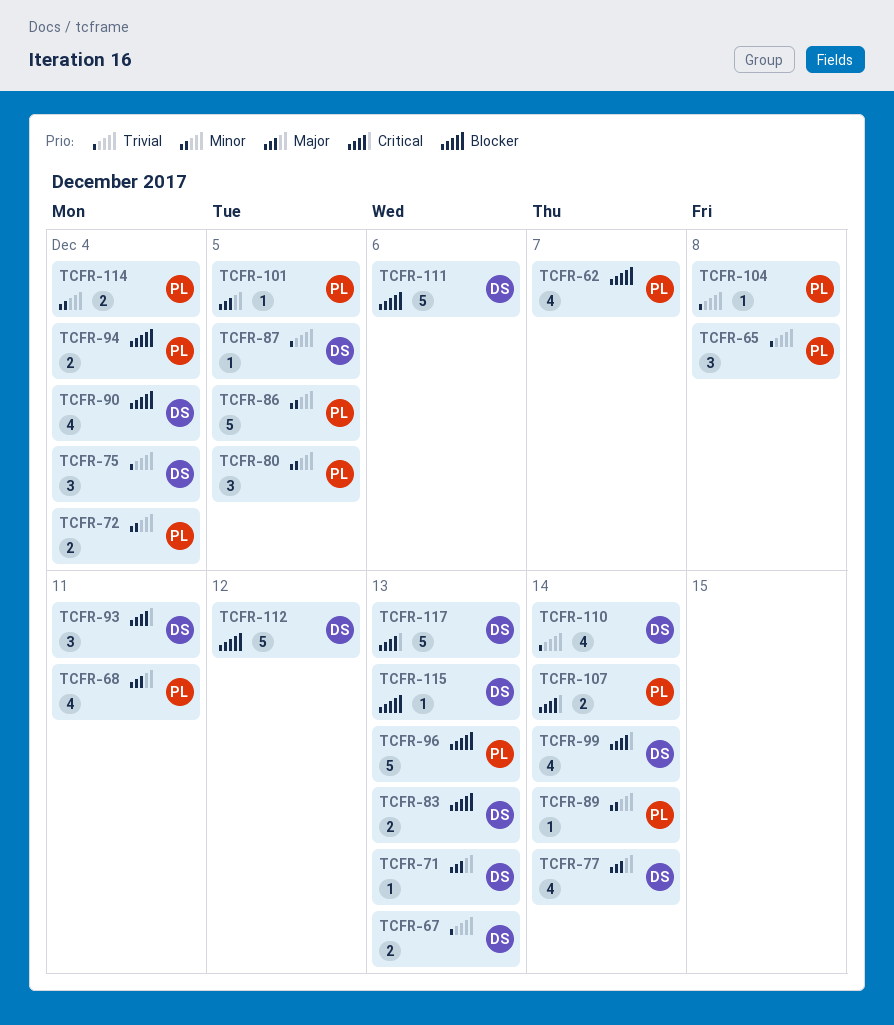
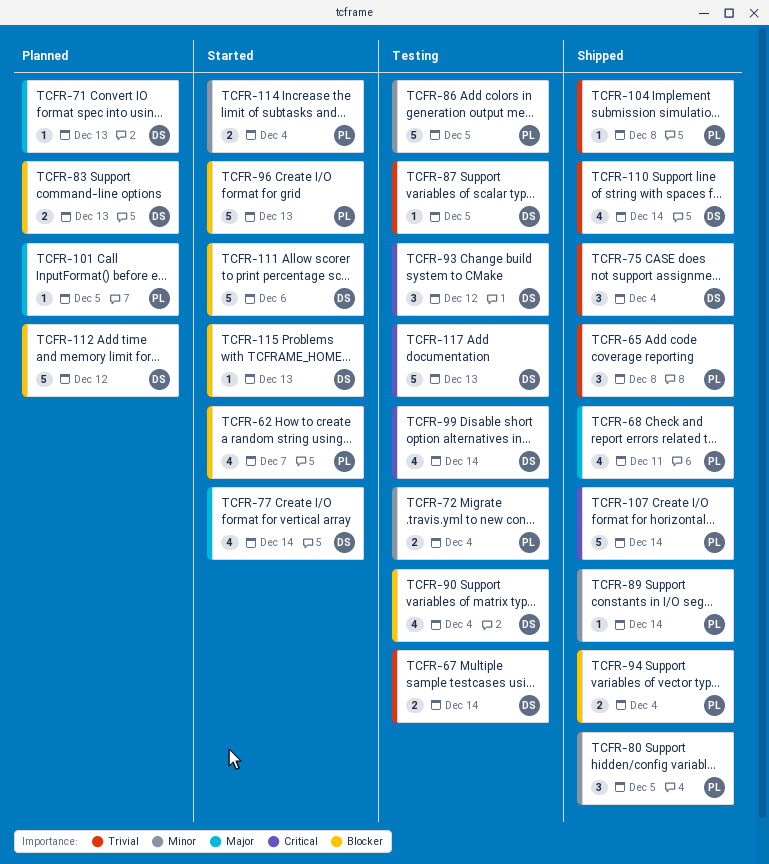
TCFR-67, due: Dec 13 -> Dec 14
TCFR-93, due: Dec 11 -> Dec 12
TCFR-107, estimate: 2 -> 5

